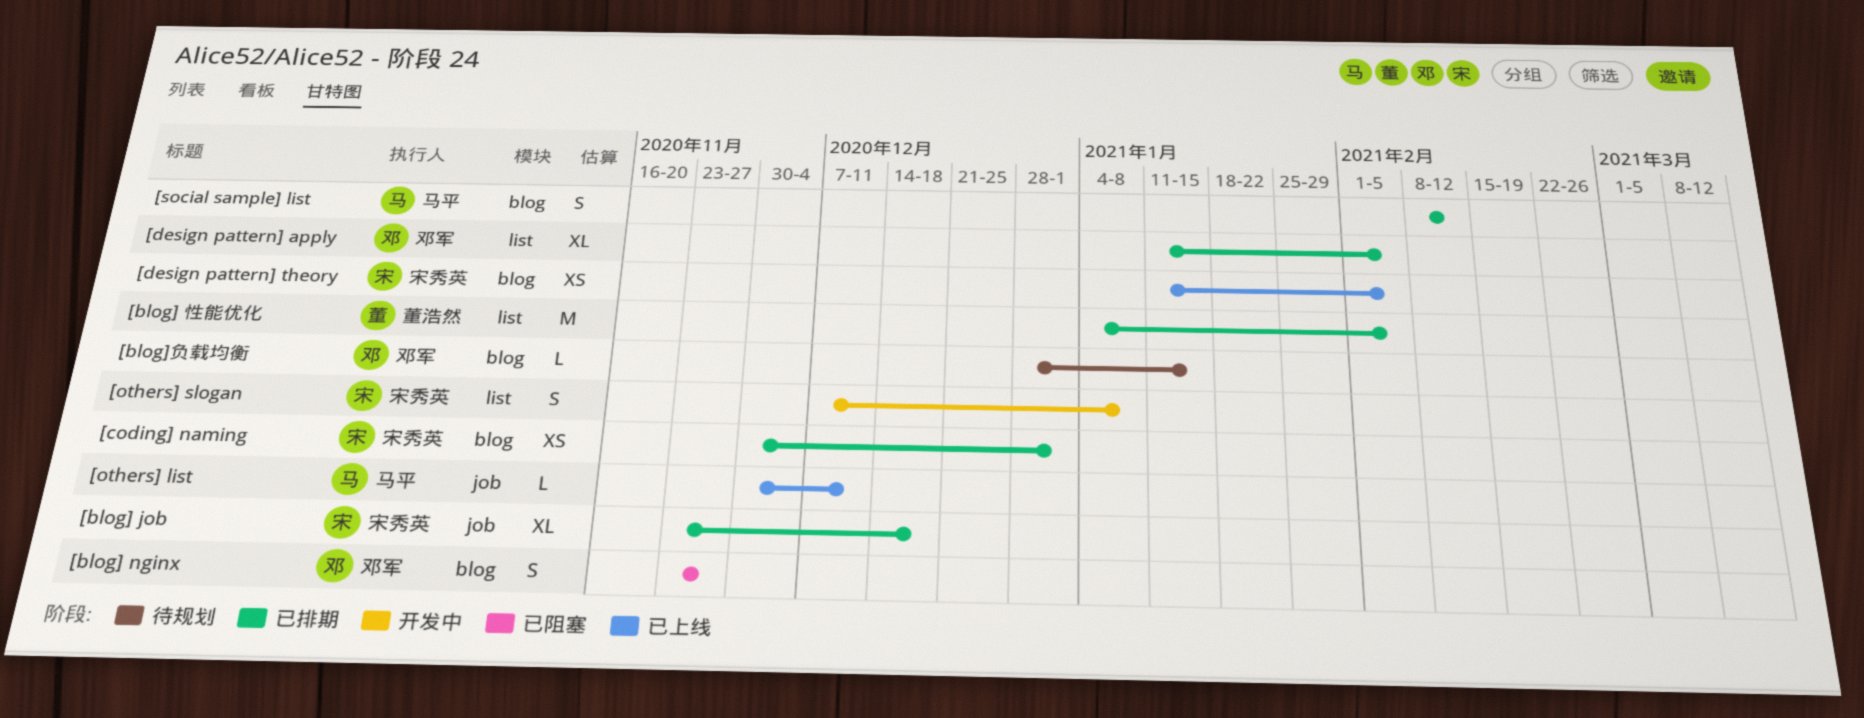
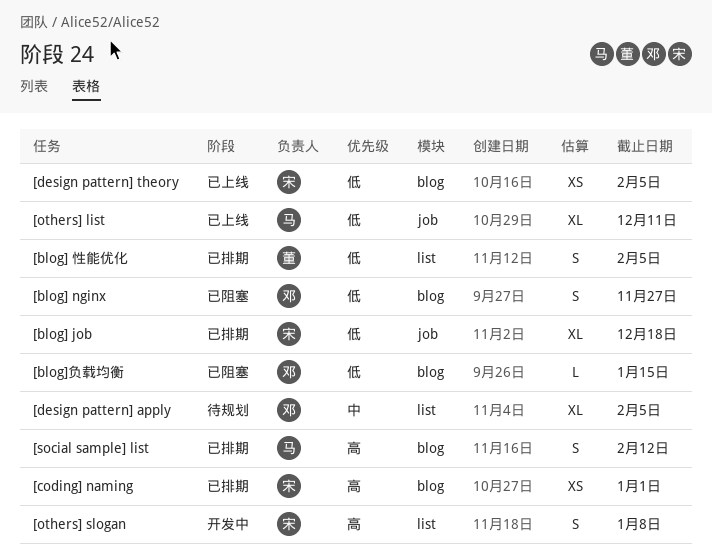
[blog] 性能优化, estimate: M -> S
[blog]负载均衡, status: 待规划 -> 已阻塞
[design pattern] apply, status: 已排期 -> 待规划
[others] list, estimate: L -> XL

